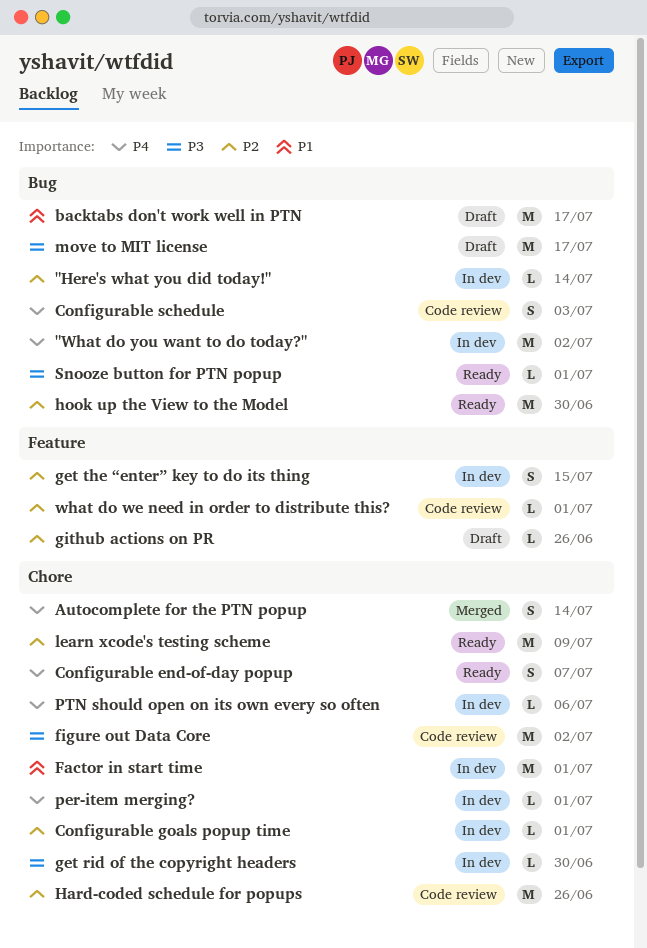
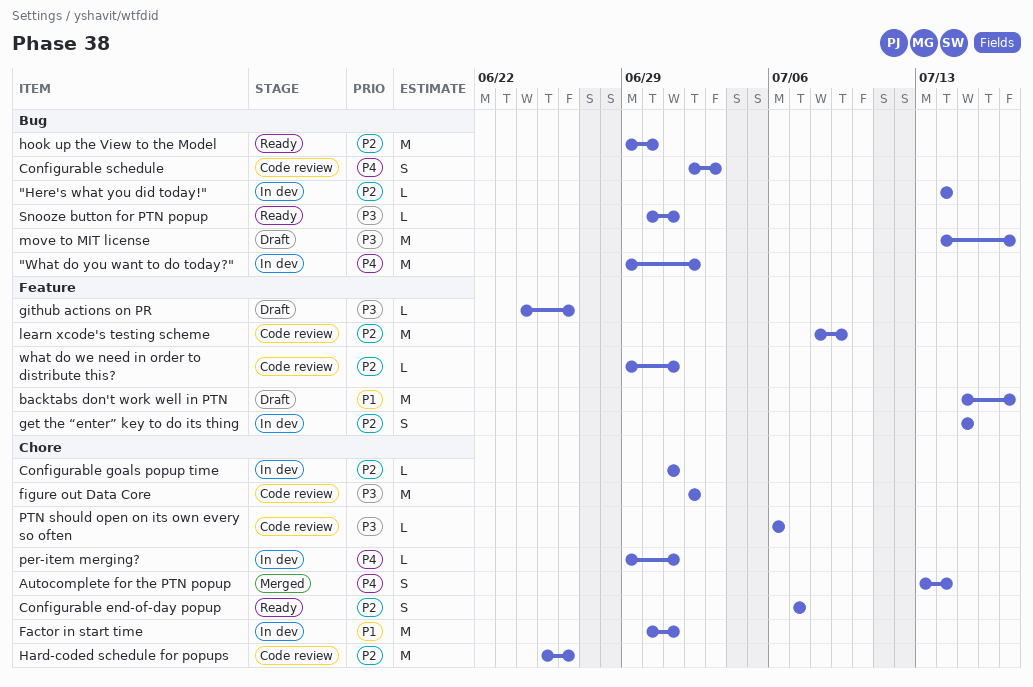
backtabs don't work well in PTN, label: Bug -> Feature
Configurable end-of-day popup, priority: P4 -> P2
get rid of the copyright headers: present -> none
github actions on PR, priority: P2 -> P3
learn xcode's testing scheme, status: Ready -> Code review
learn xcode's testing scheme, label: Chore -> Feature
PTN should open on its own every so often, status: In dev -> Code review
PTN should open on its own every so often, priority: P4 -> P3

